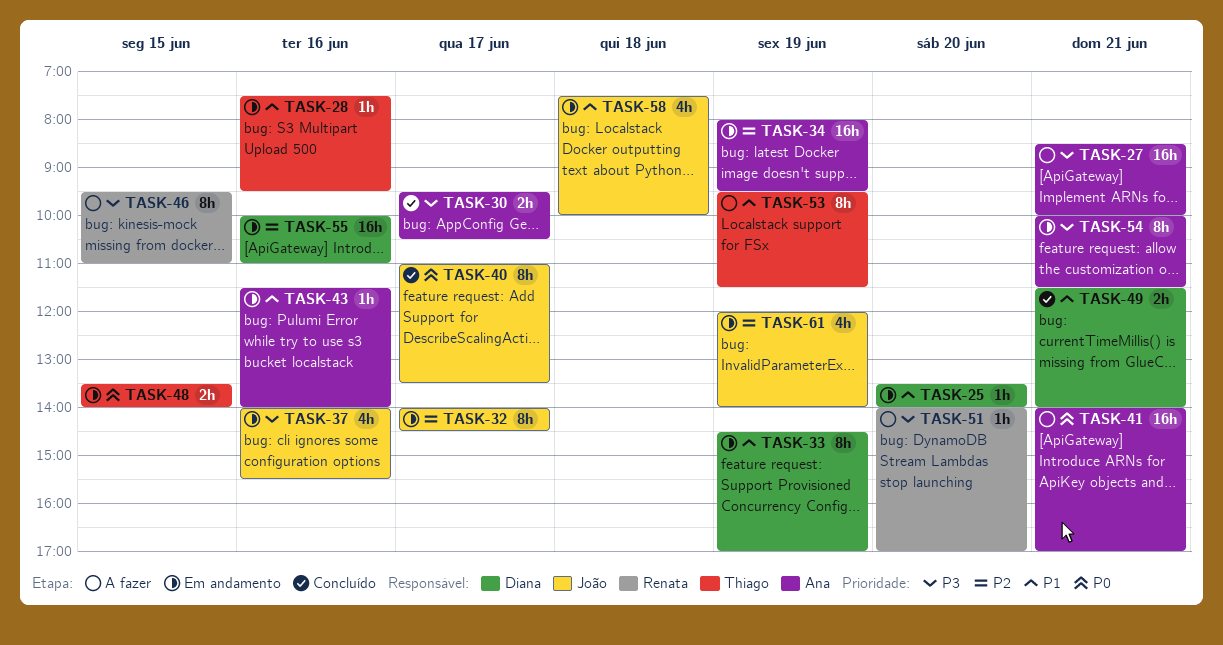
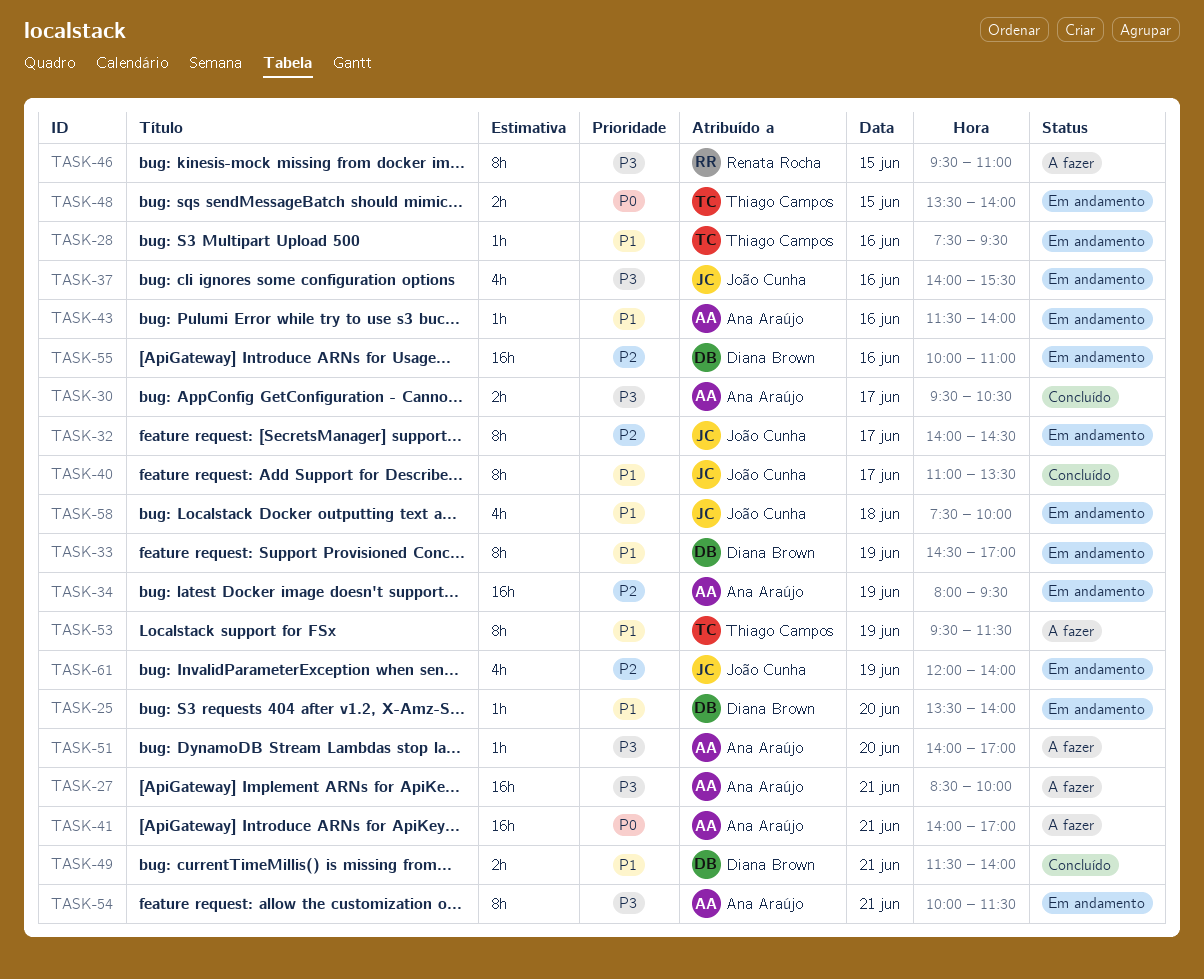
TASK-40, priority: P0 -> P1
TASK-51, owner: Renata Rocha -> Ana Araújo

